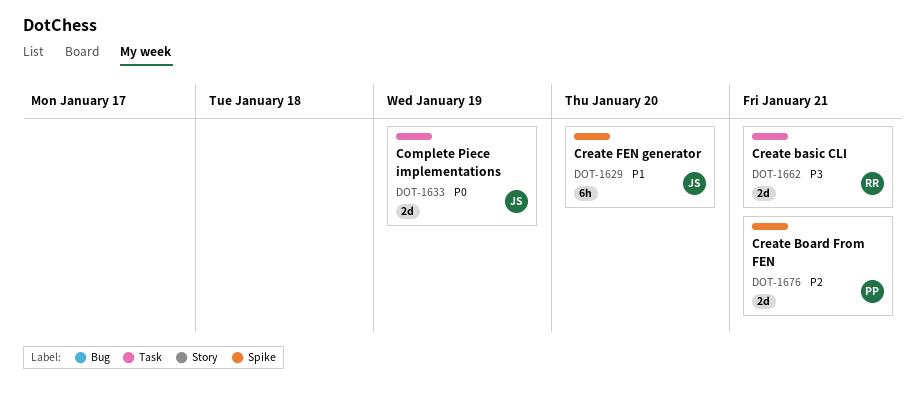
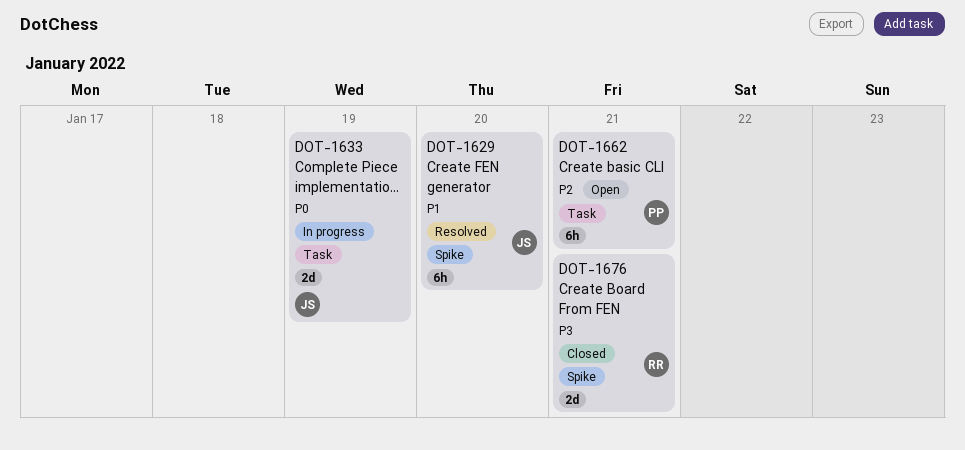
DOT-1662, owner: RR -> PP
DOT-1662, priority: P3 -> P2
DOT-1662, estimate: 2d -> 6h
DOT-1676, owner: PP -> RR
DOT-1676, priority: P2 -> P3

